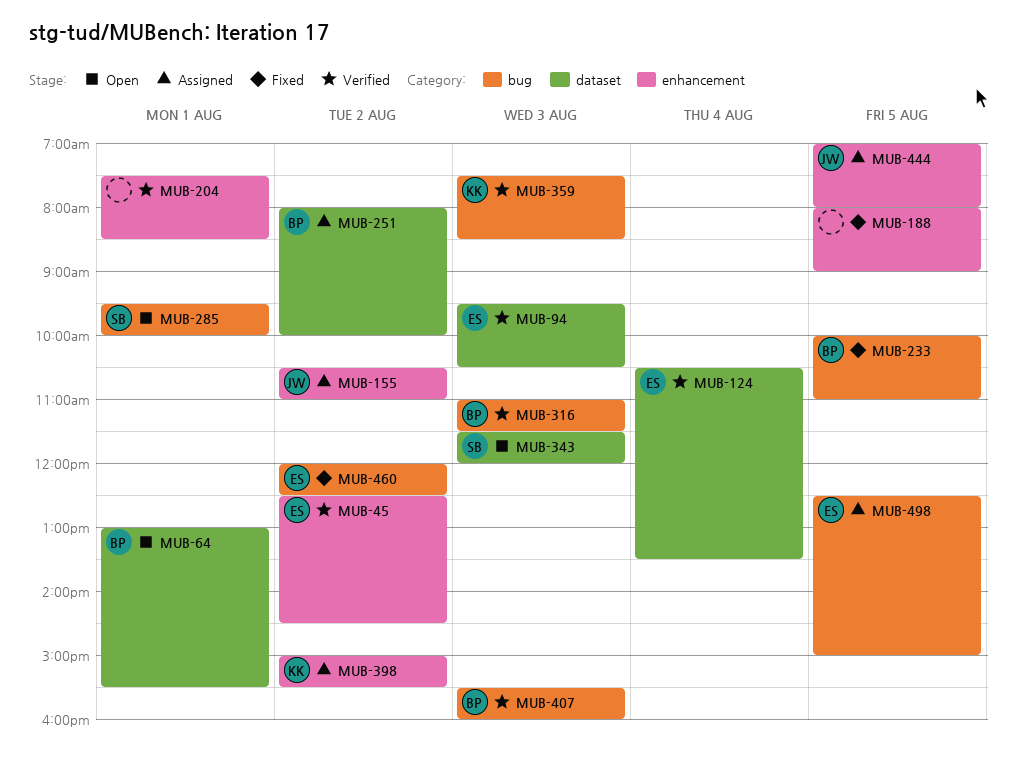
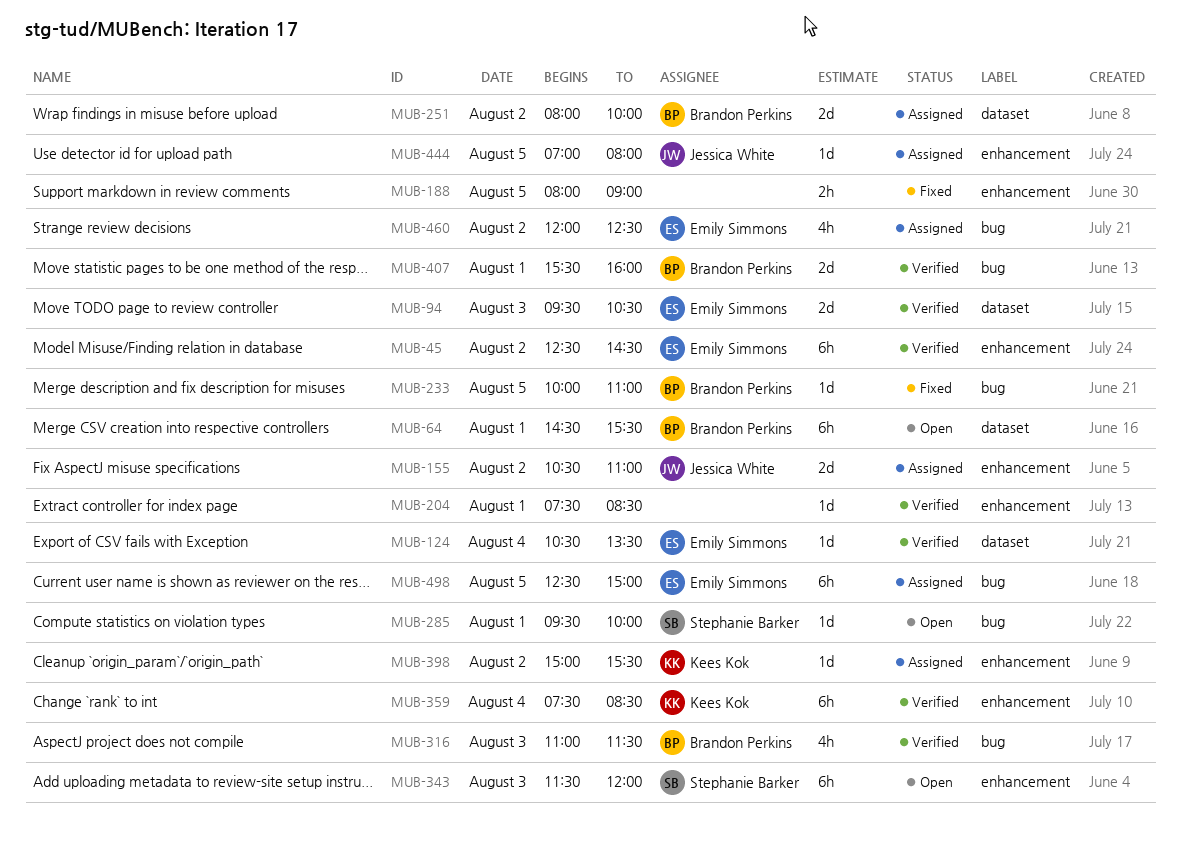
MUB-64, begins: 13:00 -> 14:30
MUB-343, label: dataset -> enhancement
MUB-359, label: bug -> enhancement
MUB-359, day: Aug 3 -> Aug 4
MUB-407, day: Aug 3 -> Aug 1
MUB-460, status: Fixed -> Assigned

